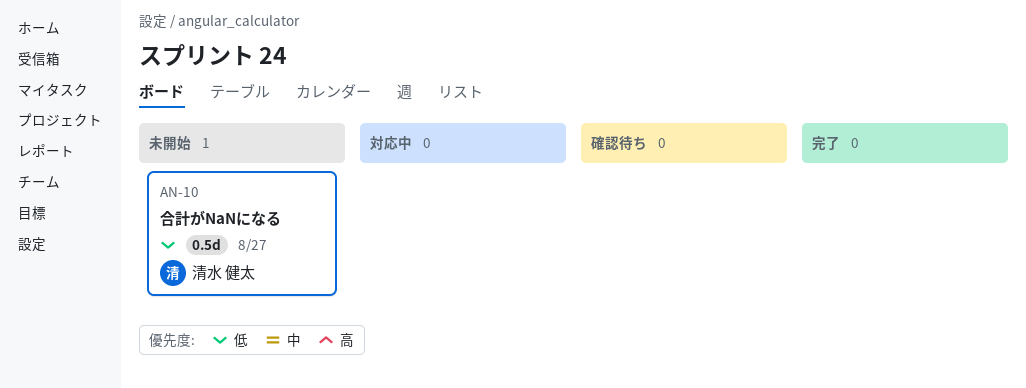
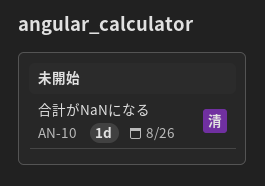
AN-10, estimate: 0.5d -> 1d
AN-10, due: Aug 27 -> Aug 26

